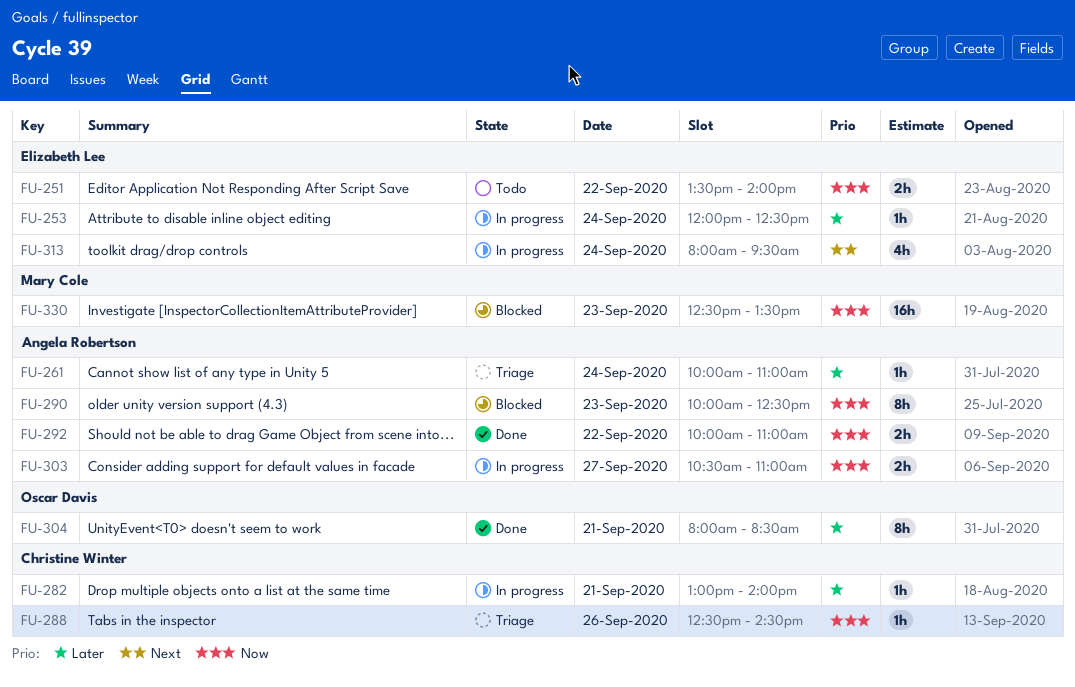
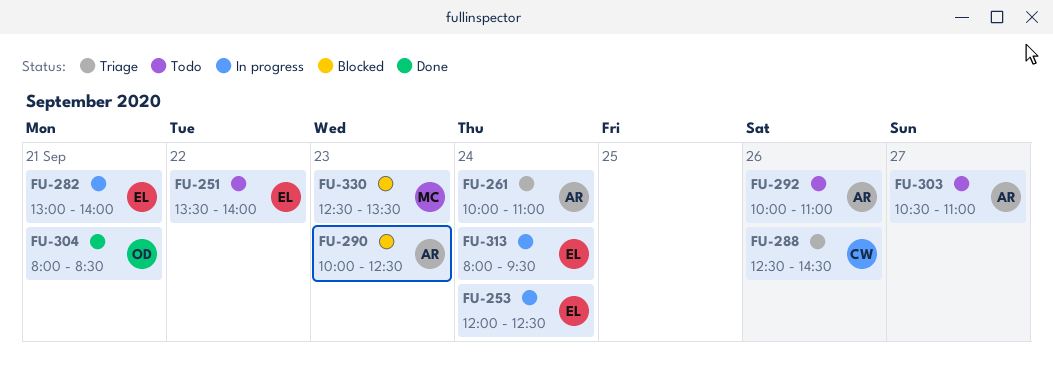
FU-282, owner: Christine Winter -> Elizabeth Lee
FU-292, status: Done -> Todo
FU-292, day: Sep 22 -> Sep 26
FU-303, status: In progress -> Todo

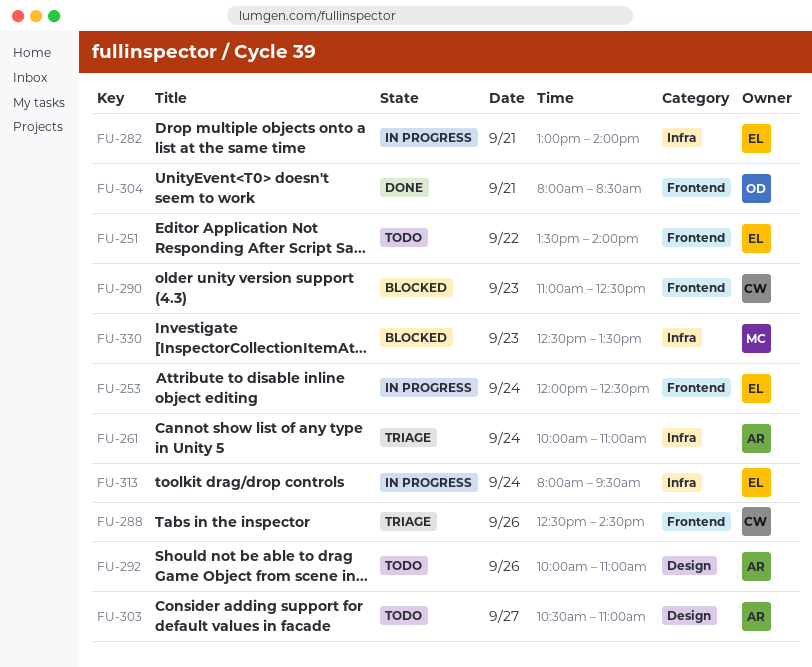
FU-290, owner: AR -> CW
FU-290, begins: 10:00 -> 11:00

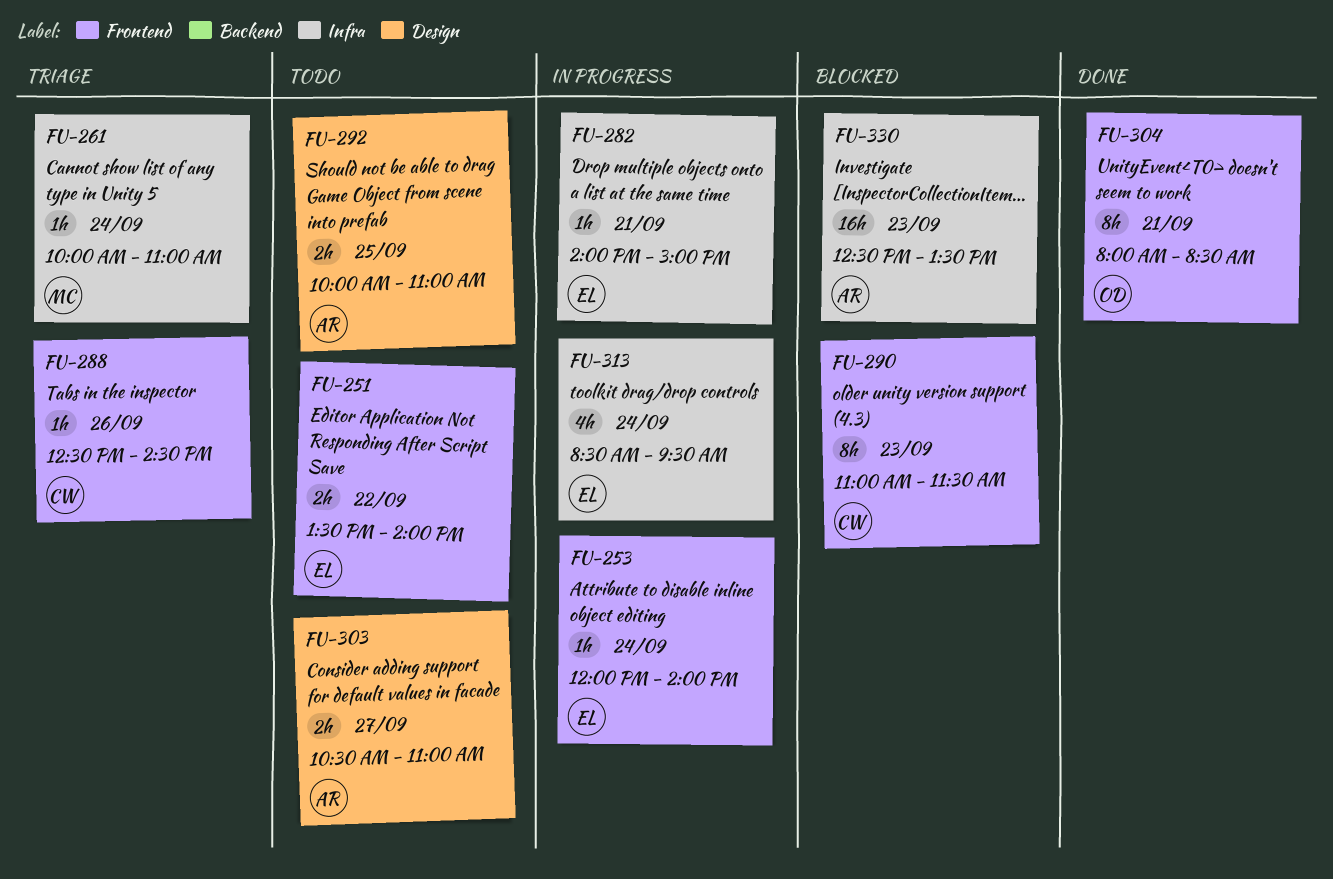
FU-253, ends: 12:30 -> 14:00
FU-261, owner: AR -> MC
FU-282, begins: 13:00 -> 14:00
FU-282, ends: 14:00 -> 15:00
FU-290, ends: 12:30 -> 11:30
FU-292, day: Sep 26 -> Sep 25
FU-313, begins: 08:00 -> 08:30
FU-330, owner: MC -> AR

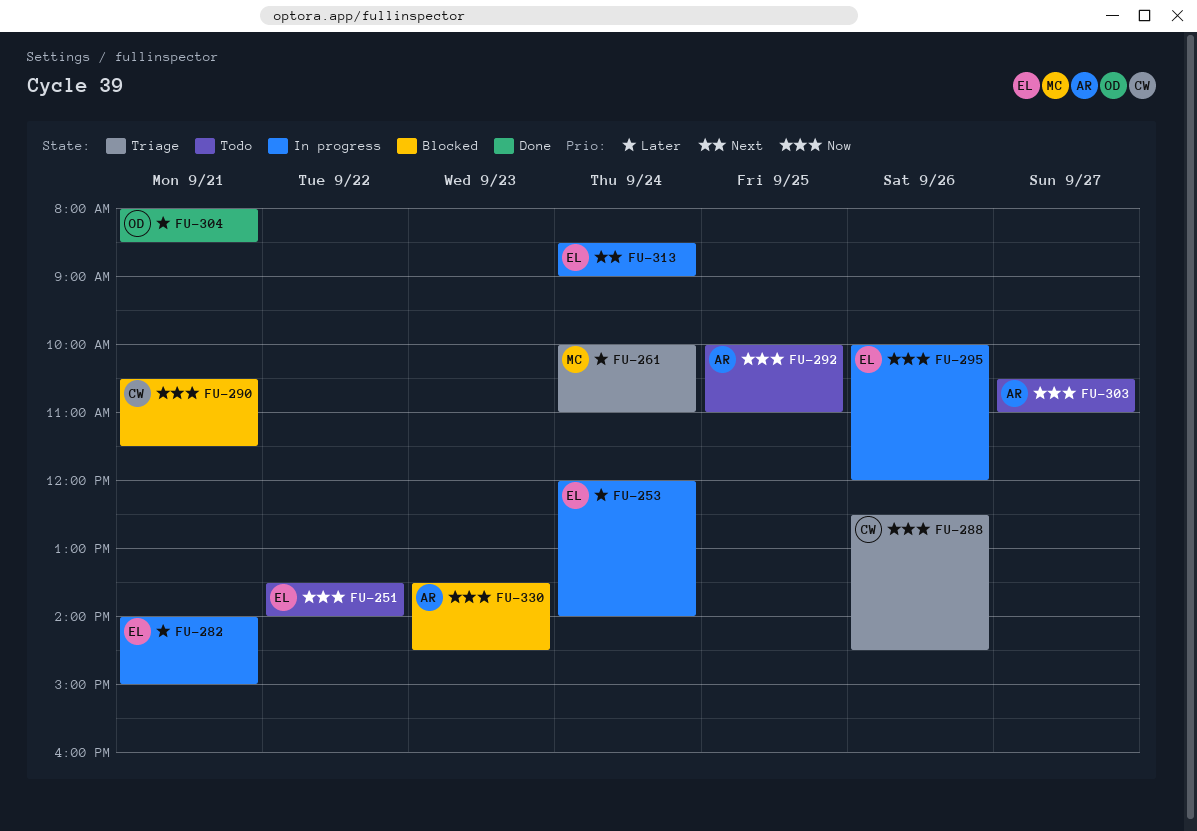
FU-290, day: Sep 23 -> Sep 21
FU-290, begins: 11:00 -> 10:30
FU-295: none -> present
FU-313, ends: 09:30 -> 09:00
FU-330, begins: 12:30 -> 13:30
FU-330, ends: 13:30 -> 14:30

